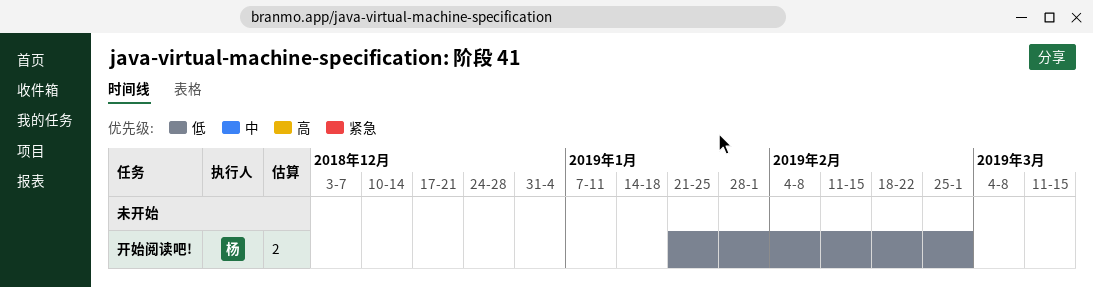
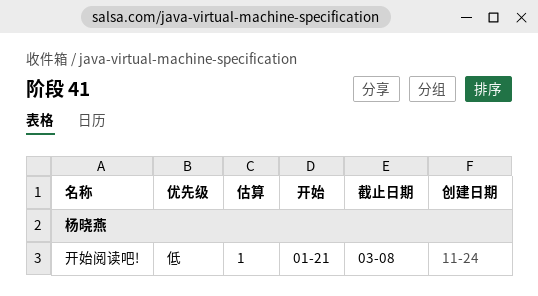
开始阅读吧!, estimate: 2 -> 1
开始阅读吧!, due: Mar 1 -> Mar 8

